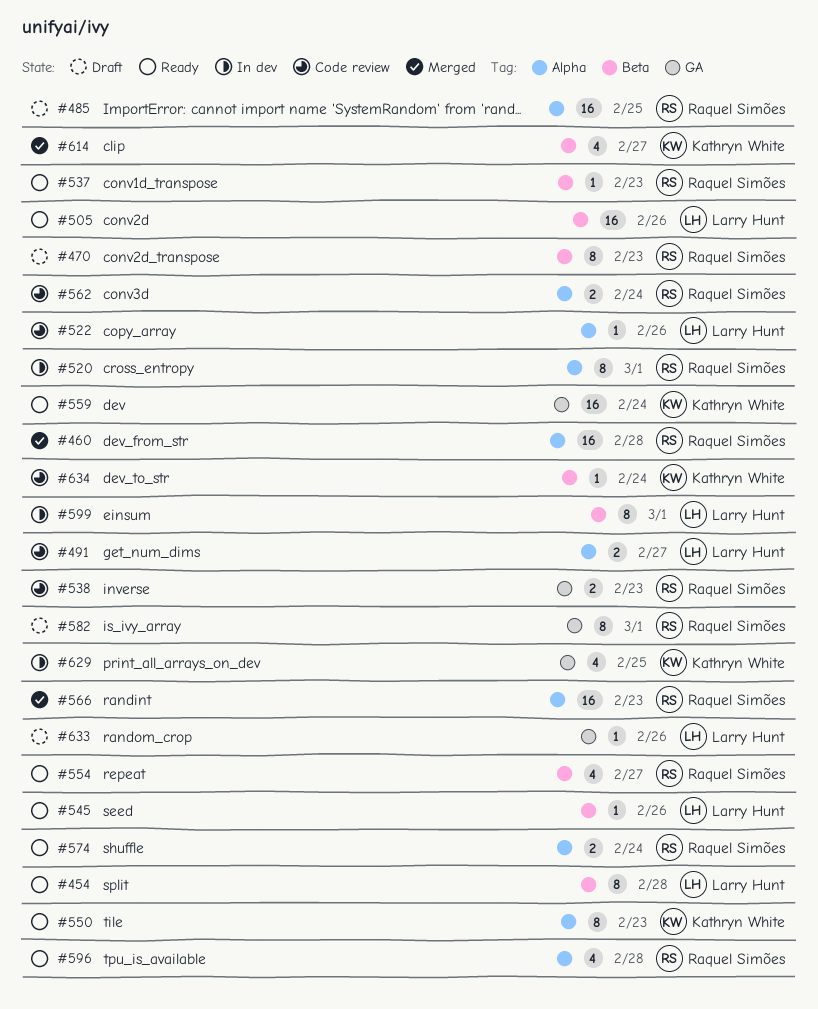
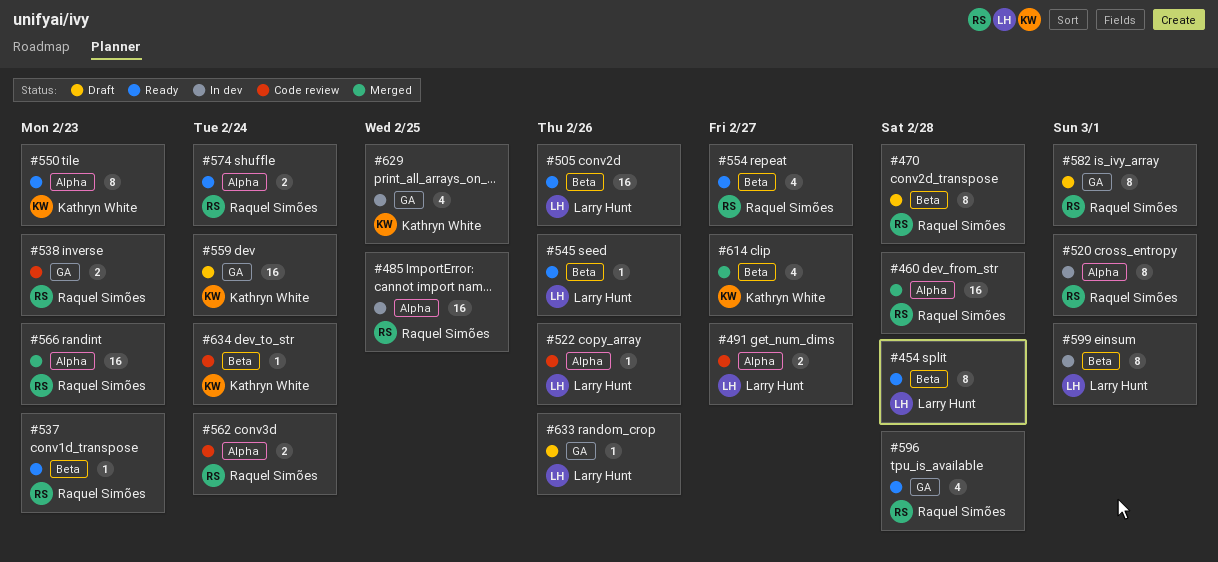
#470, due: Feb 23 -> Feb 28
#485, status: Draft -> In dev
#559, status: Ready -> Draft
#596, label: Alpha -> GA

